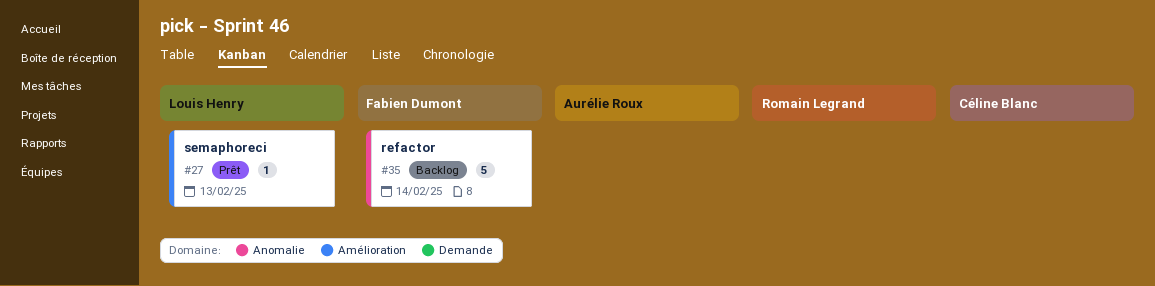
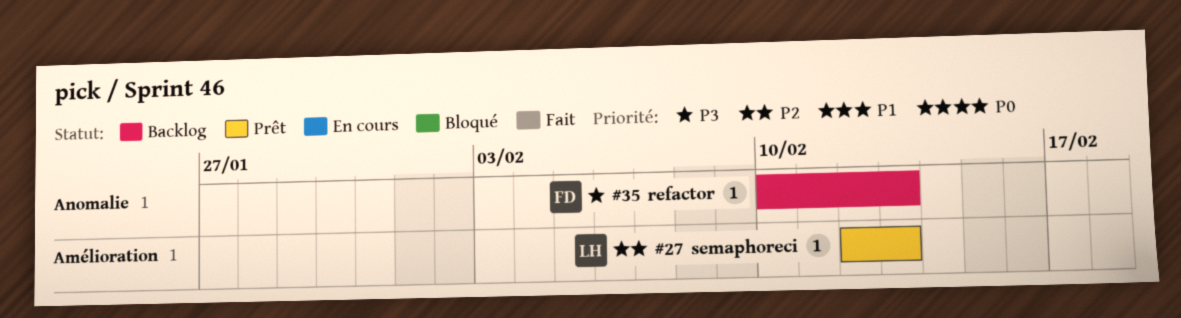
#35, estimate: 5 -> 1
#35, due: Feb 14 -> Feb 13

